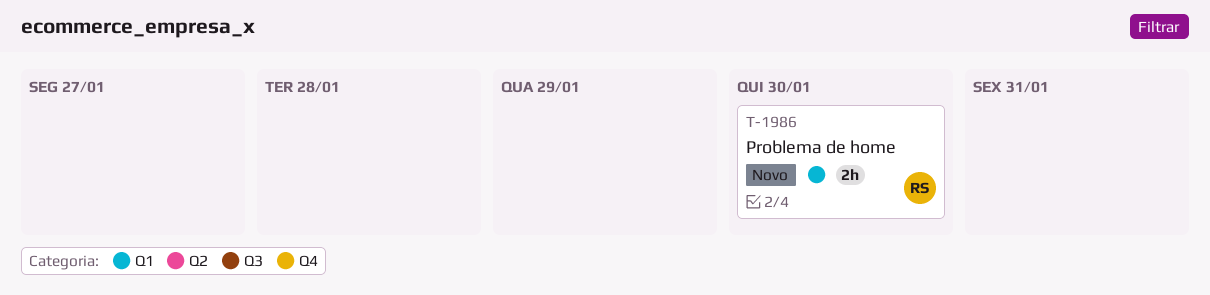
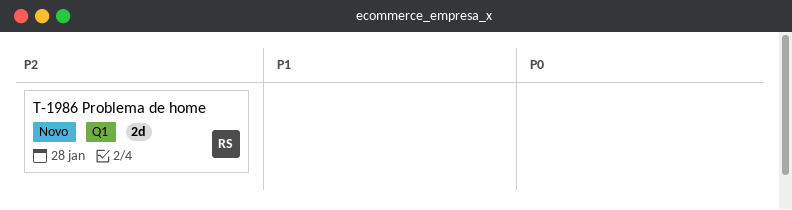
T-1986, estimate: 2h -> 2d
T-1986, due: Jan 30 -> Jan 28

